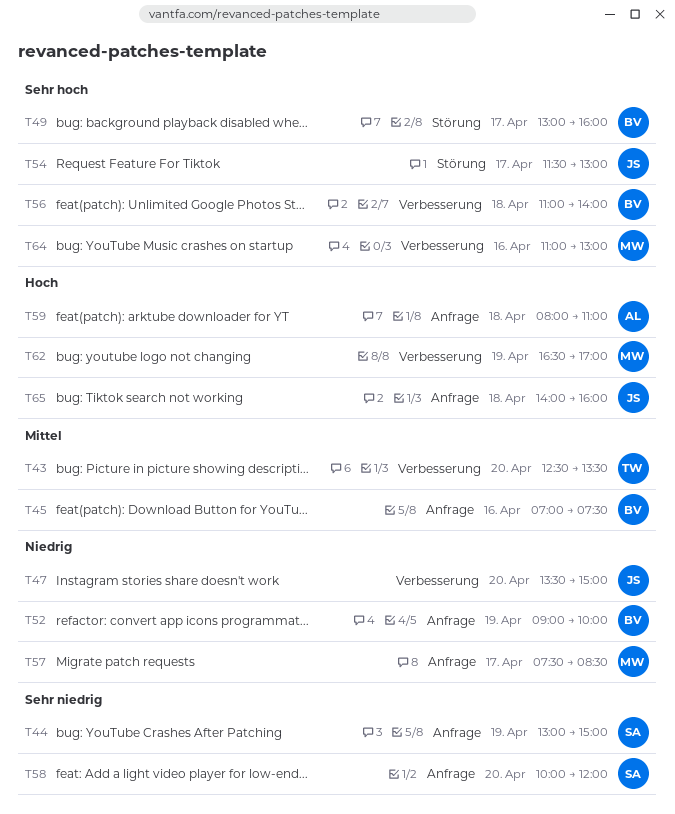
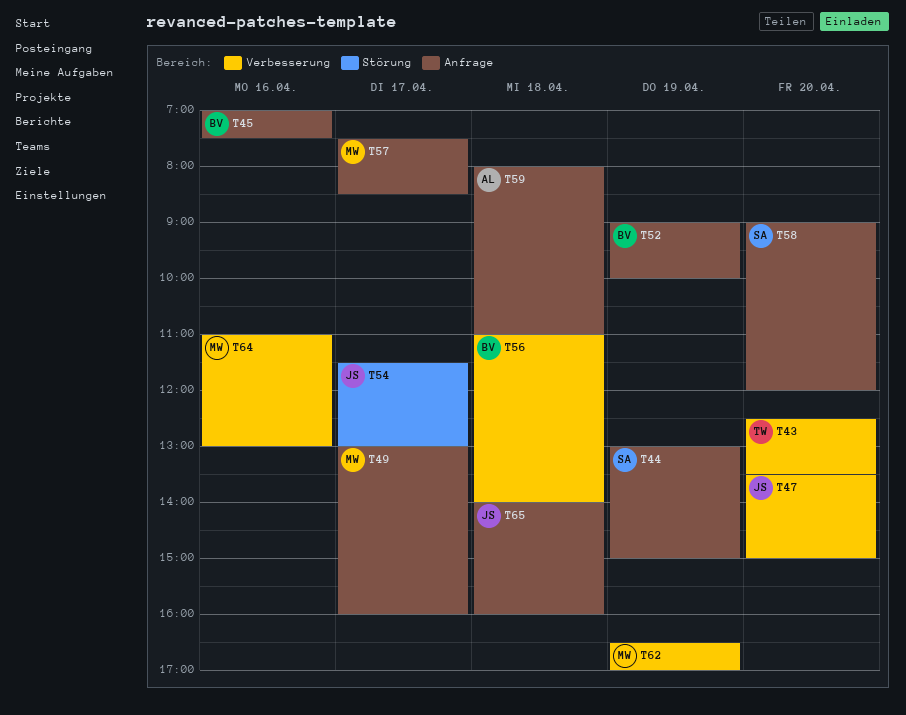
T49, owner: BV -> MW
T49, label: Störung -> Anfrage
T58, begins: 10:00 -> 09:00

